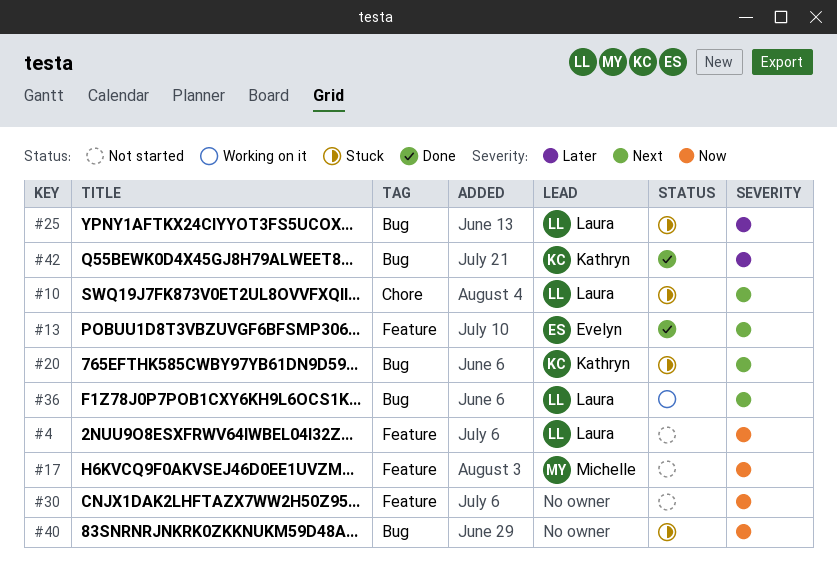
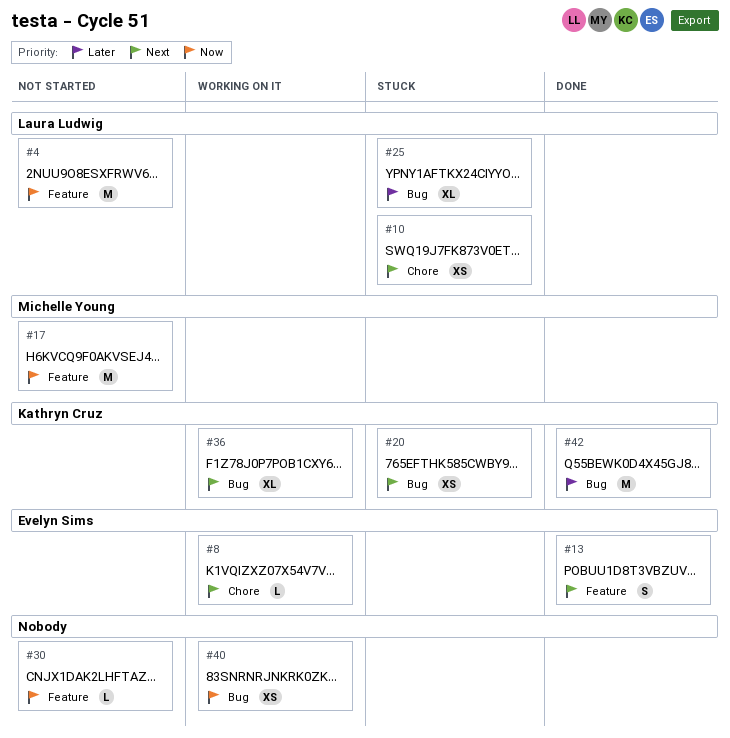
#8: none -> present
#36, owner: Laura Ludwig -> Kathryn Cruz
#40, status: Stuck -> Working on it

